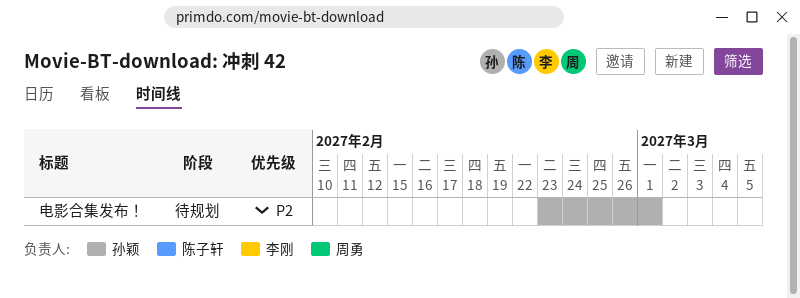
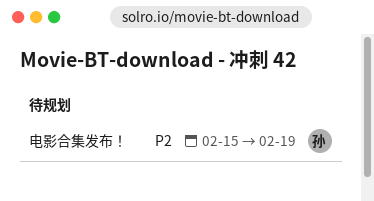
电影合集发布！, start: Feb 23 -> Feb 15
电影合集发布！, due: Mar 1 -> Feb 19

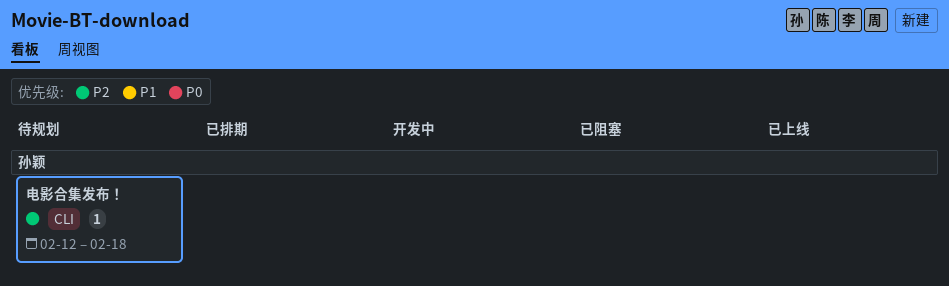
电影合集发布！, start: Feb 15 -> Feb 12
电影合集发布！, due: Feb 19 -> Feb 18

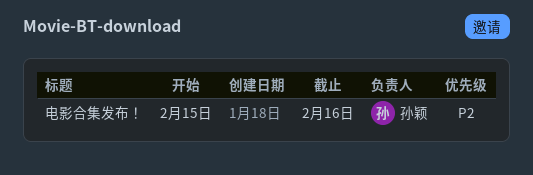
电影合集发布！, start: Feb 12 -> Feb 15
电影合集发布！, due: Feb 18 -> Feb 16

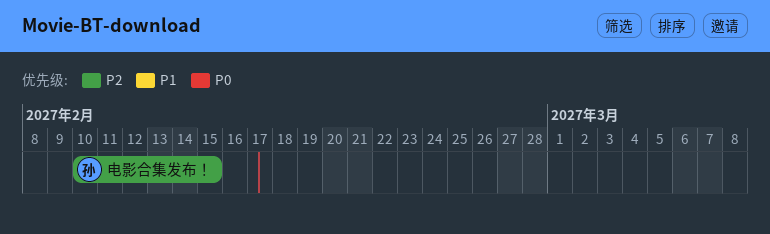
电影合集发布！, start: Feb 15 -> Feb 10
电影合集发布！, due: Feb 16 -> Feb 15

